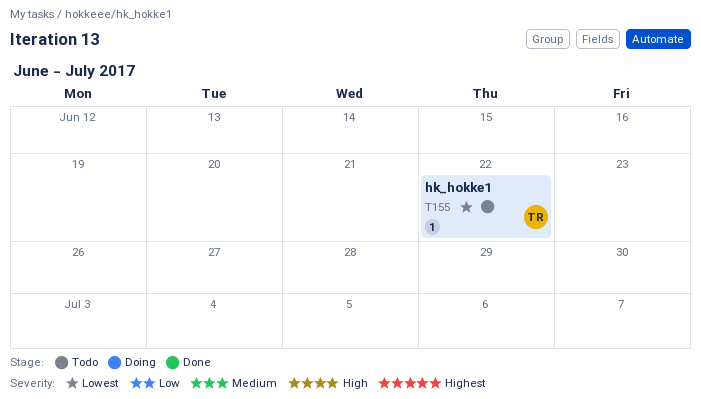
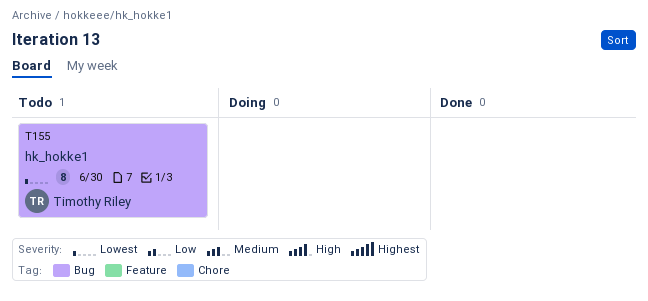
T155, estimate: 1 -> 8
T155, due: Jun 22 -> Jun 30

